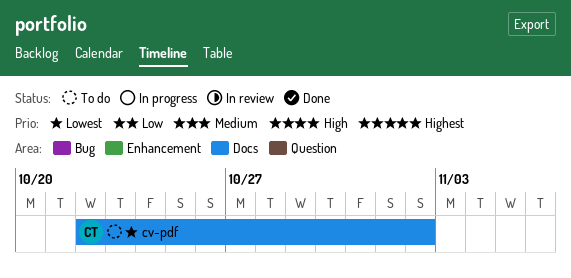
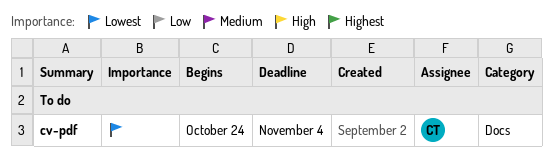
cv-pdf, start: Oct 22 -> Oct 24
cv-pdf, due: Nov 2 -> Nov 4

